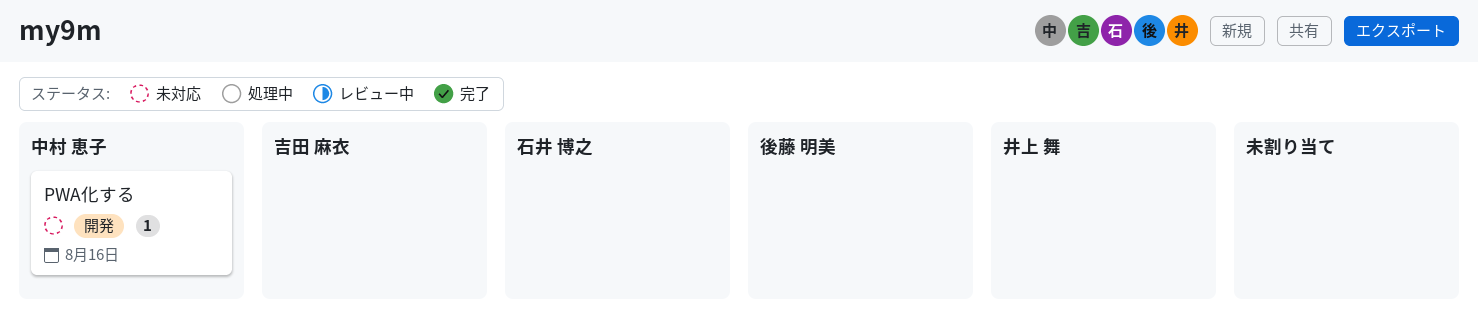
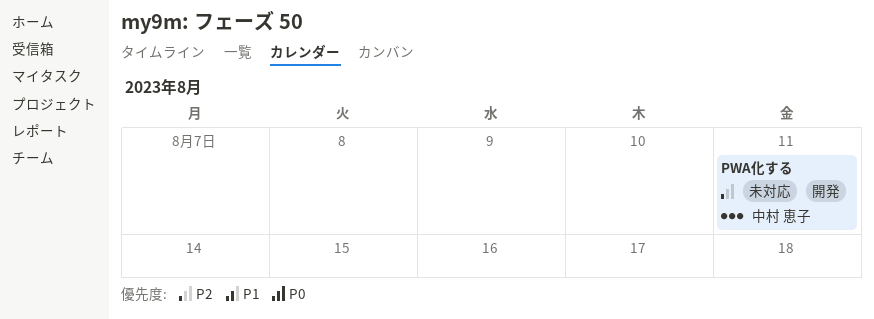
PWA化する, estimate: 1 -> 3
PWA化する, due: Aug 16 -> Aug 11

